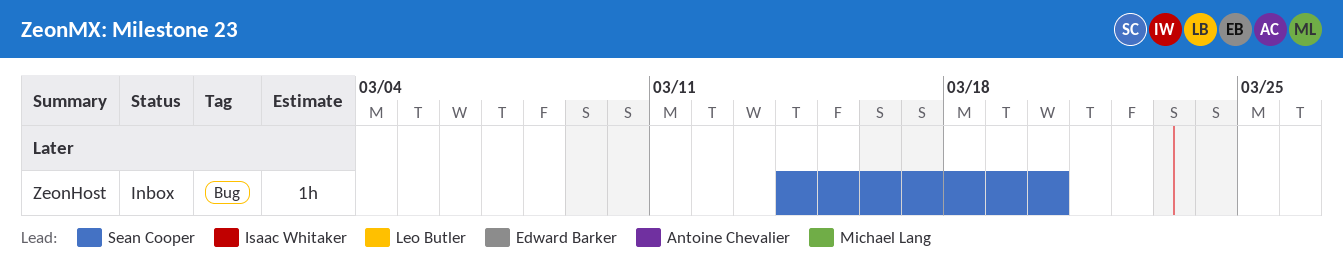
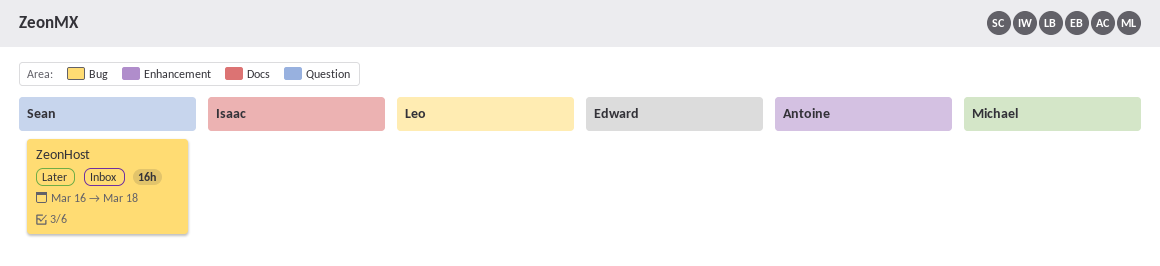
ZeonHost, estimate: 1h -> 16h
ZeonHost, start: Mar 14 -> Mar 16
ZeonHost, due: Mar 20 -> Mar 18

